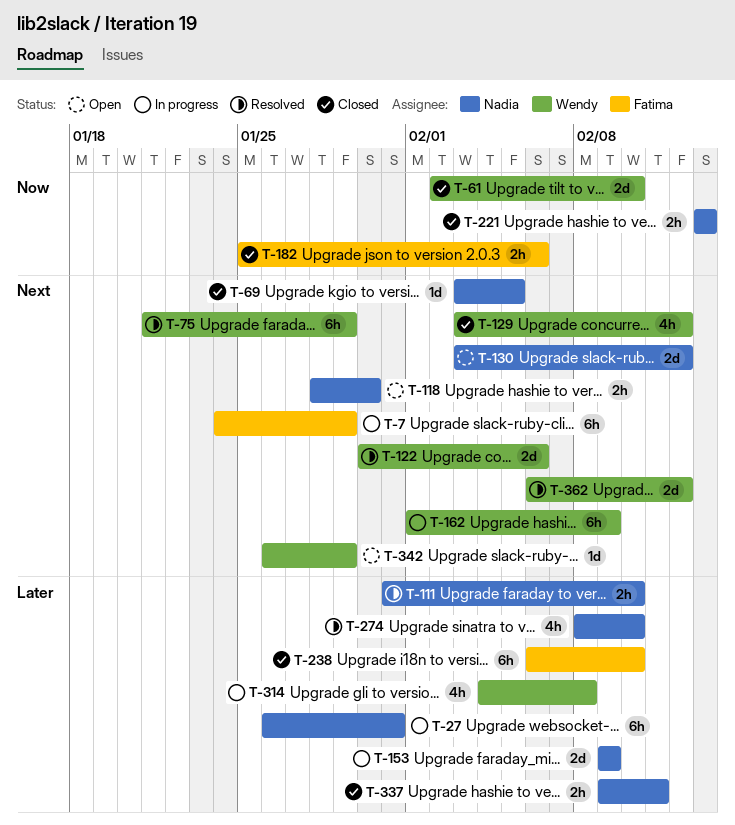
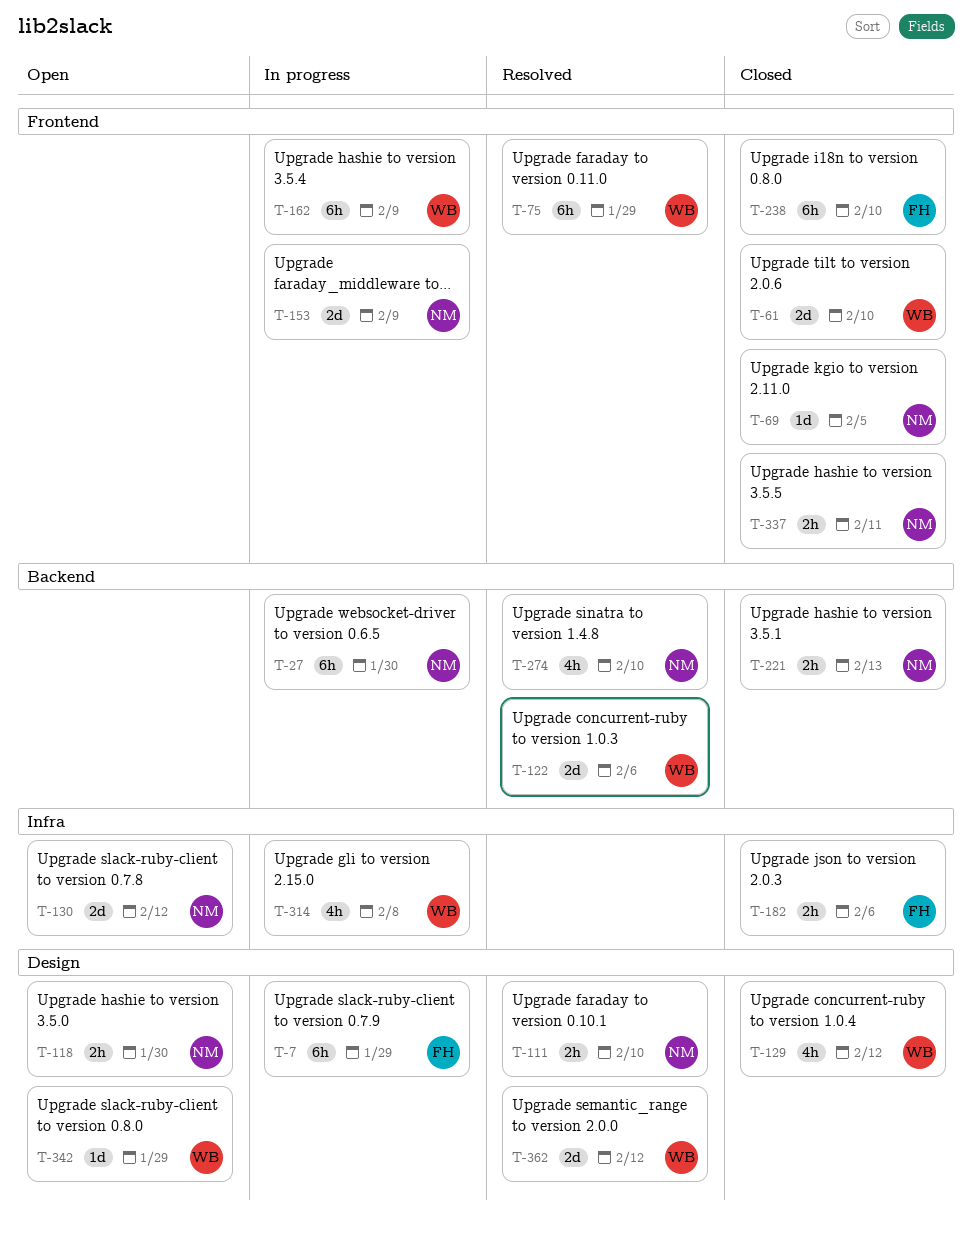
T-27, due: Jan 31 -> Jan 30

